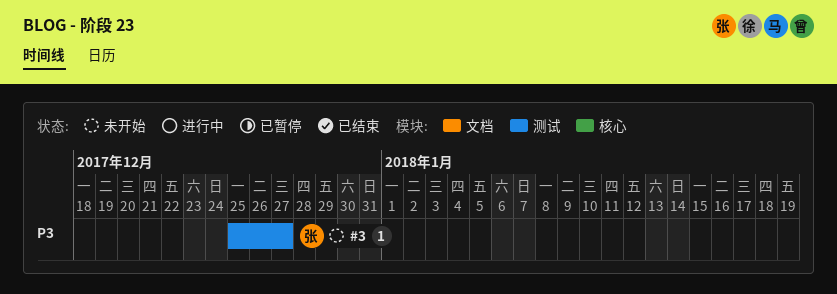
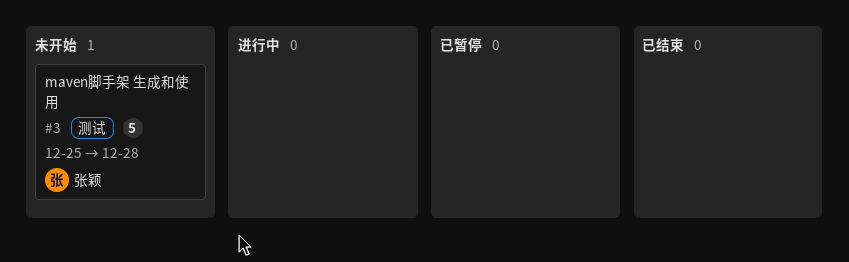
#3, estimate: 1 -> 5
#3, due: Dec 27 -> Dec 28

